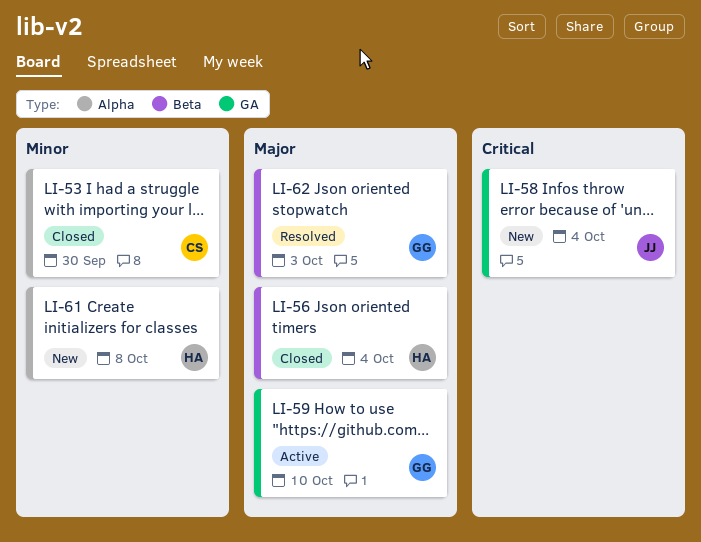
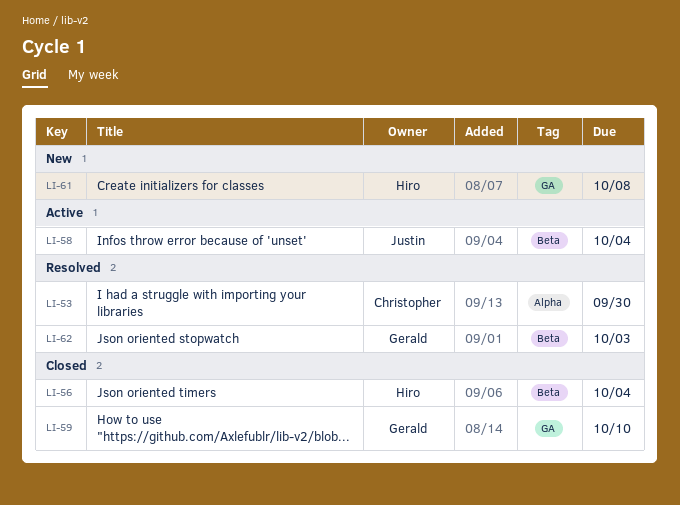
LI-53, status: Closed -> Resolved
LI-58, status: New -> Active
LI-58, label: GA -> Beta
LI-59, status: Active -> Closed
LI-61, label: Alpha -> GA

